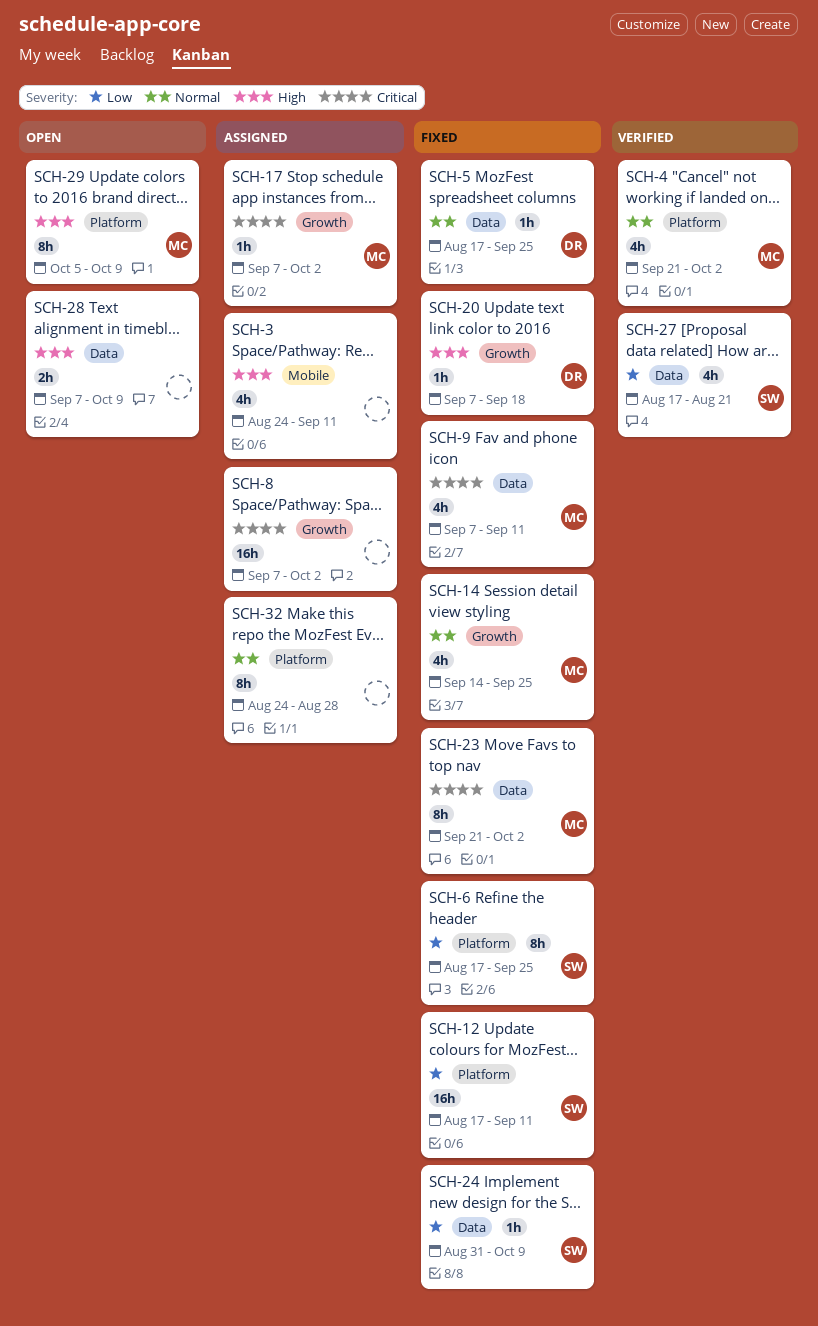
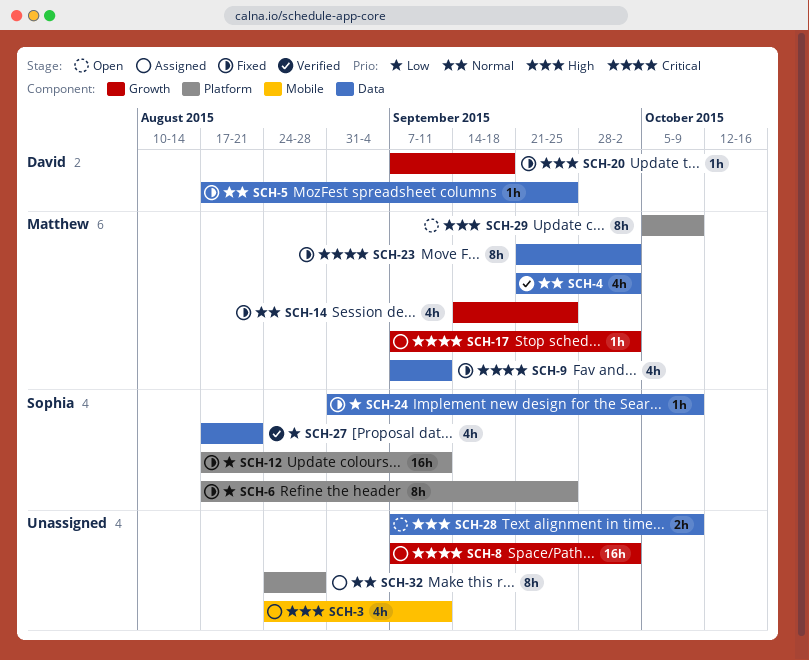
SCH-4, label: Platform -> Data

